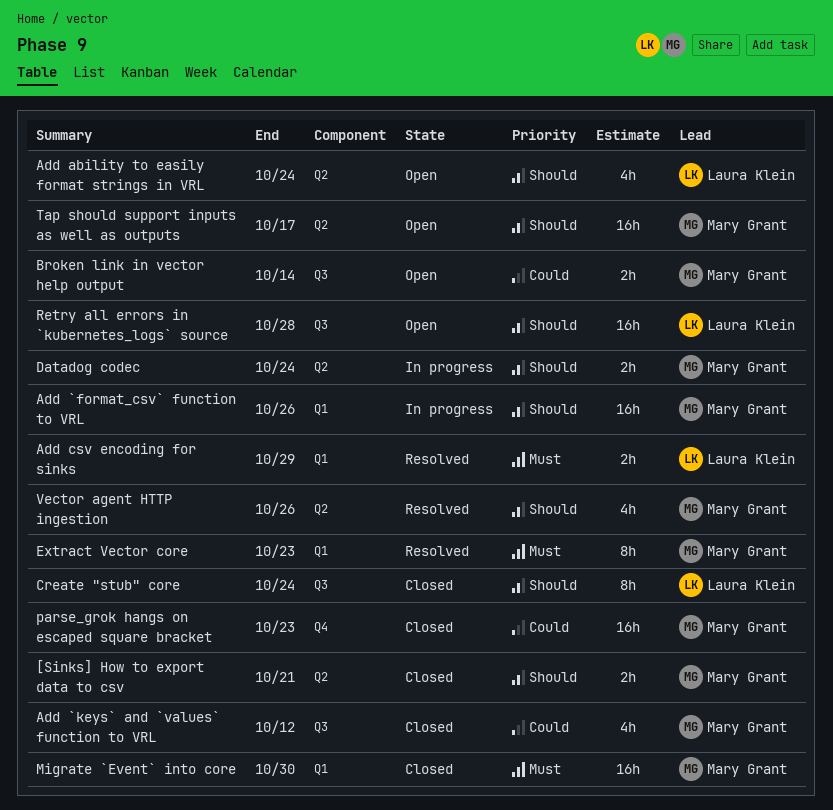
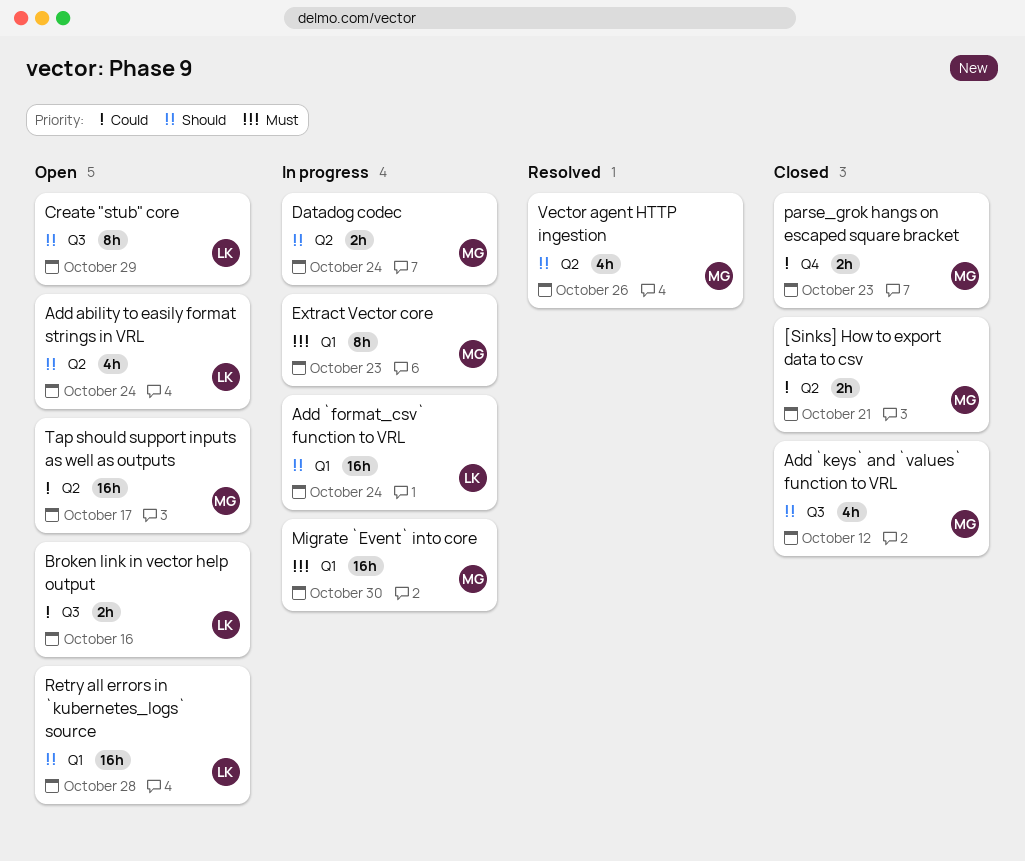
[Sinks] How to export data to csv, priority: Should -> Could
Add `format_csv` function to VRL, owner: Mary Grant -> Laura Klein
Add `format_csv` function to VRL, due: Oct 26 -> Oct 24
Add `keys` and `values` function to VRL, priority: Could -> Should
Add csv encoding for sinks: present -> none
Broken link in vector help output, owner: Mary Grant -> Laura Klein
Broken link in vector help output, due: Oct 14 -> Oct 16
Create "stub" core, status: Closed -> Open
Create "stub" core, due: Oct 24 -> Oct 29
Extract Vector core, status: Resolved -> In progress
Migrate `Event` into core, status: Closed -> In progress
parse_grok hangs on escaped square bracket, estimate: 16h -> 2h
Retry all errors in `kubernetes_logs` source, label: Q3 -> Q1
Tap should support inputs as well as outputs, priority: Should -> Could

